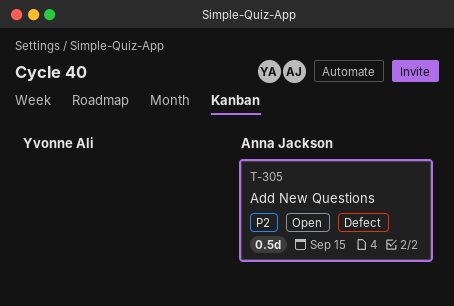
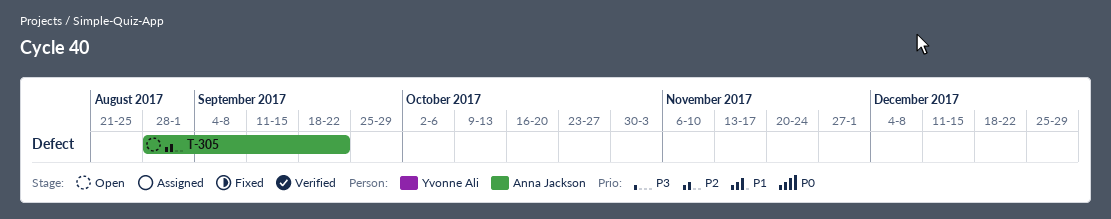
T-305, due: Sep 15 -> Sep 22

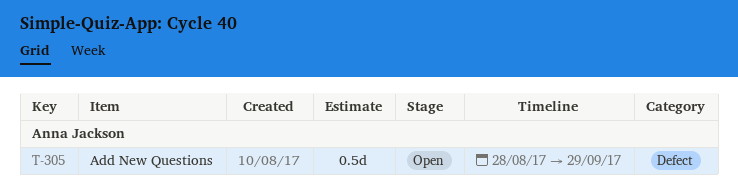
T-305, due: Sep 22 -> Sep 29

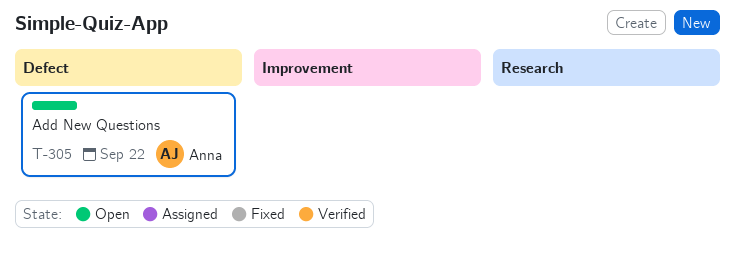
T-305, due: Sep 29 -> Sep 22

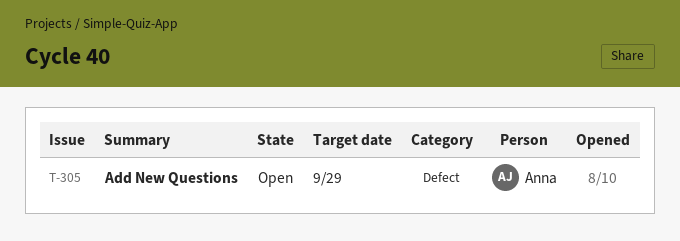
T-305, due: Sep 22 -> Sep 29

